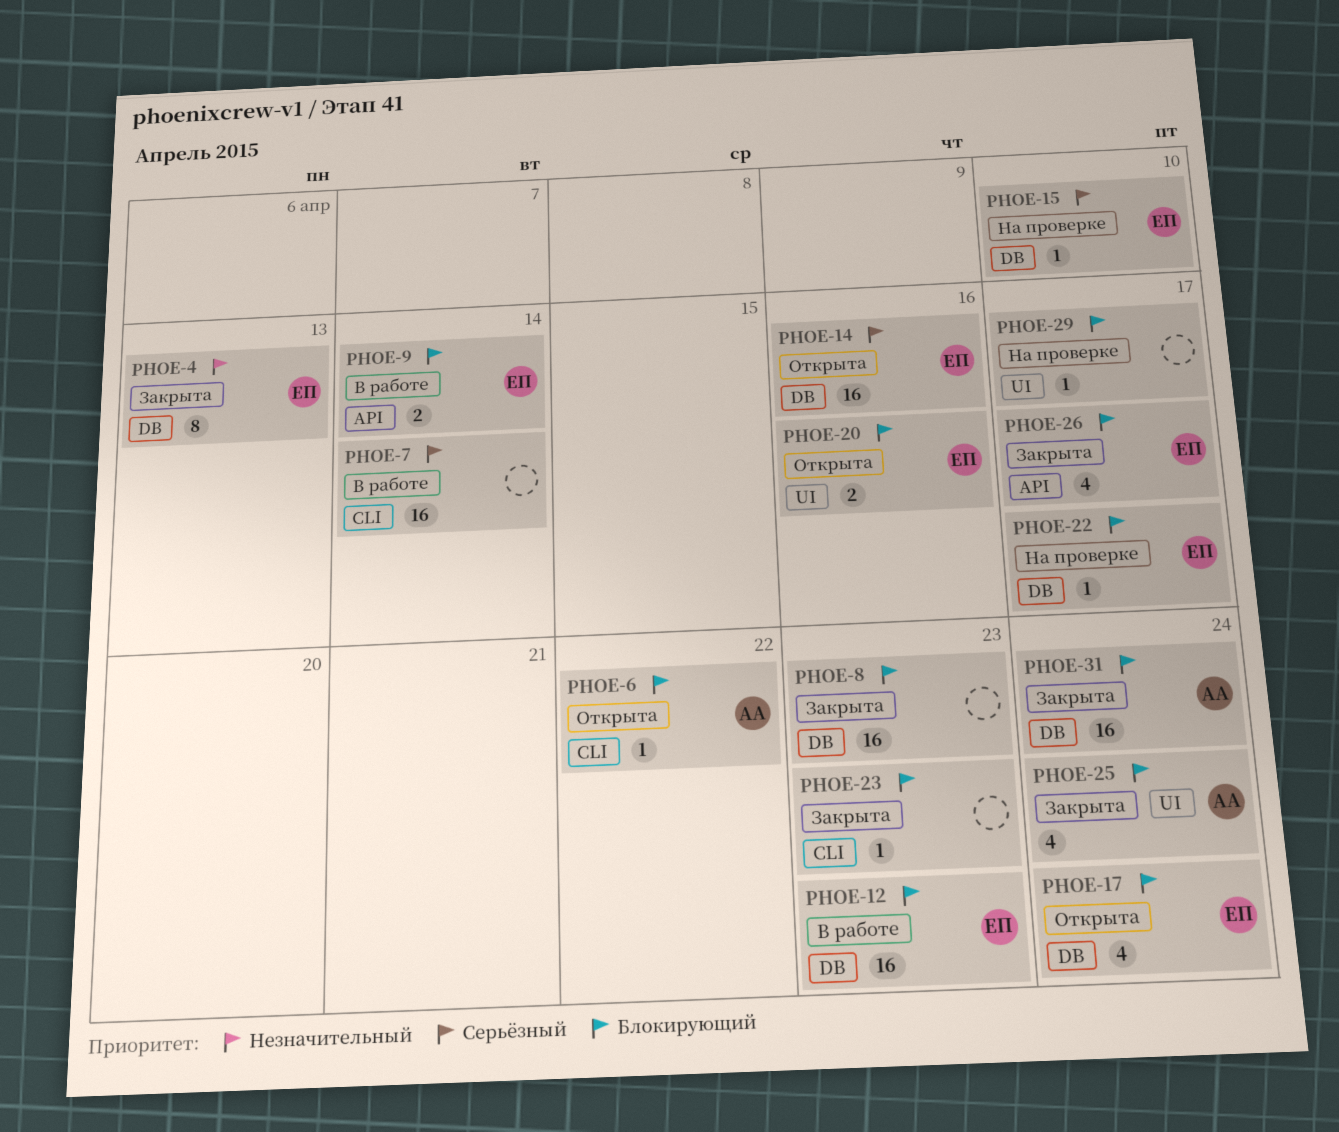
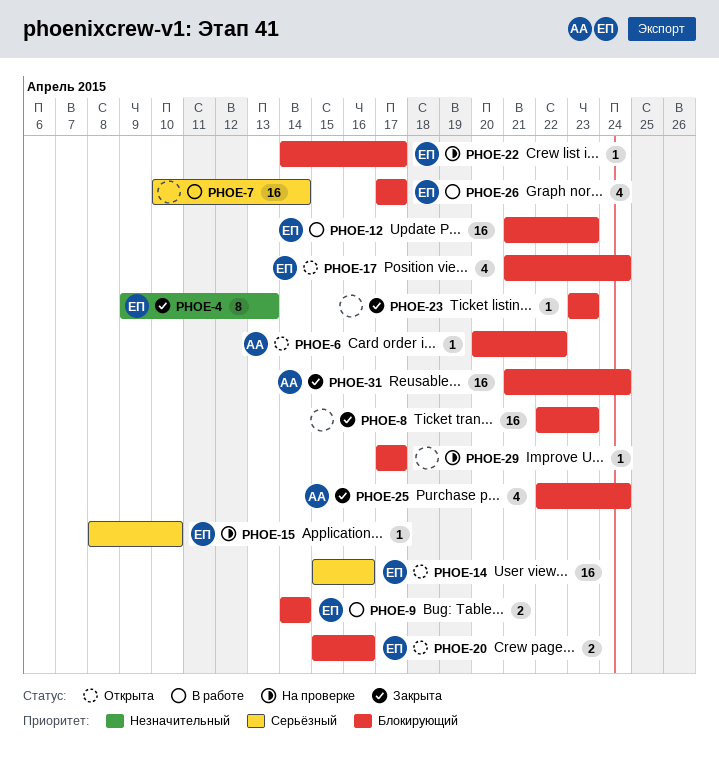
PHOE-26, status: Закрыта -> В работе

